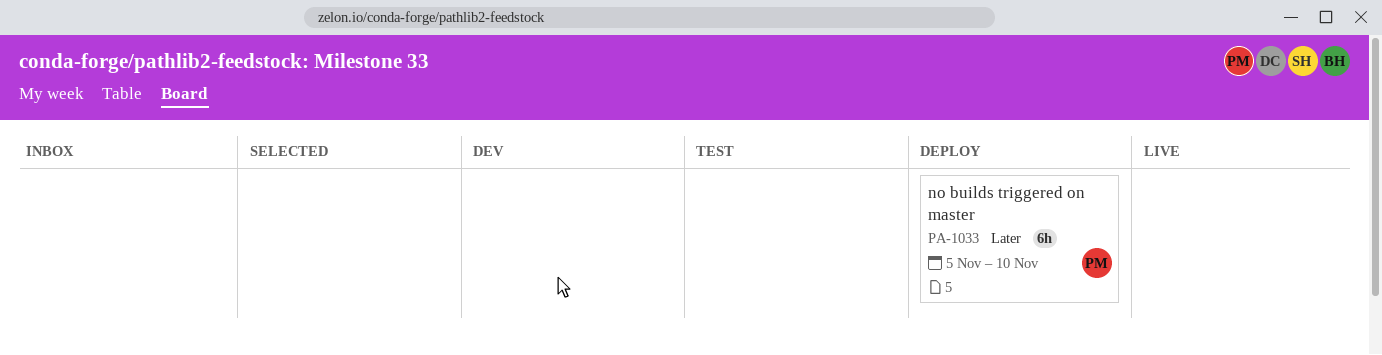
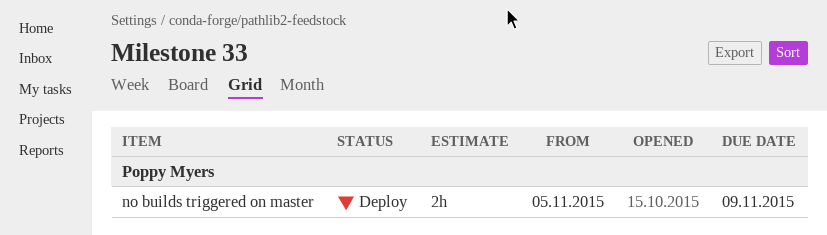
no builds triggered on master, estimate: 6h -> 2h
no builds triggered on master, due: Nov 10 -> Nov 9

